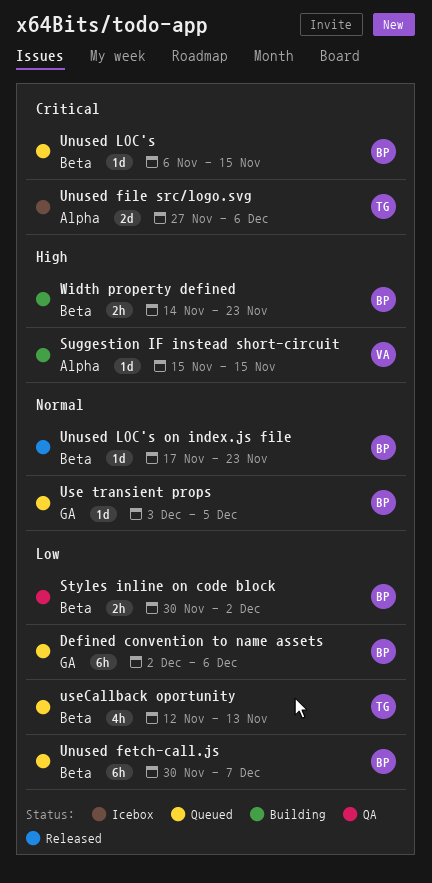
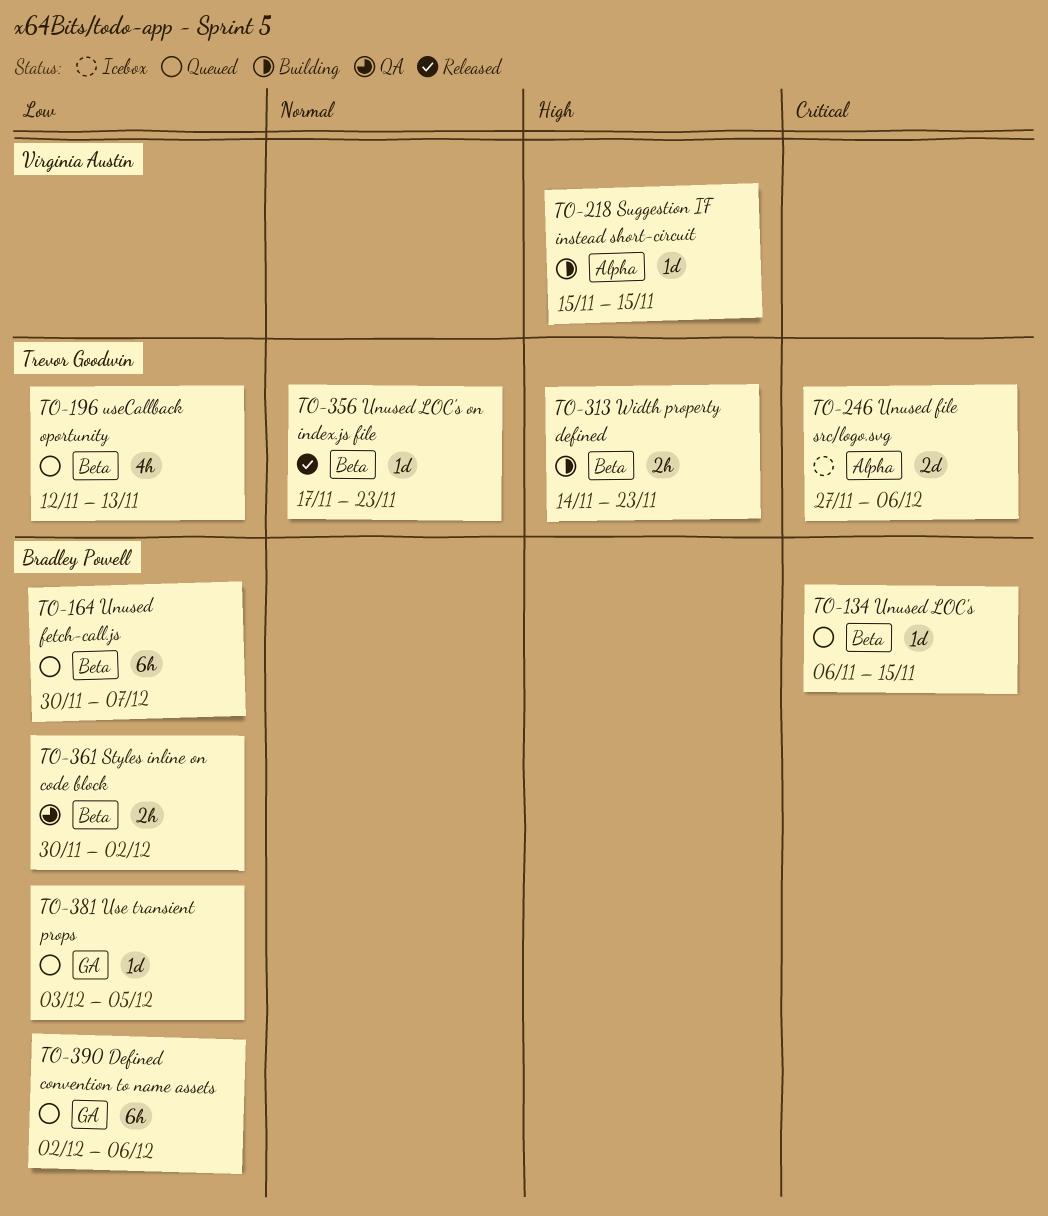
Unused LOC's on index.js file, owner: Bradley Powell -> Trevor Goodwin
Use transient props, priority: Normal -> Low
Width property defined, owner: Bradley Powell -> Trevor Goodwin

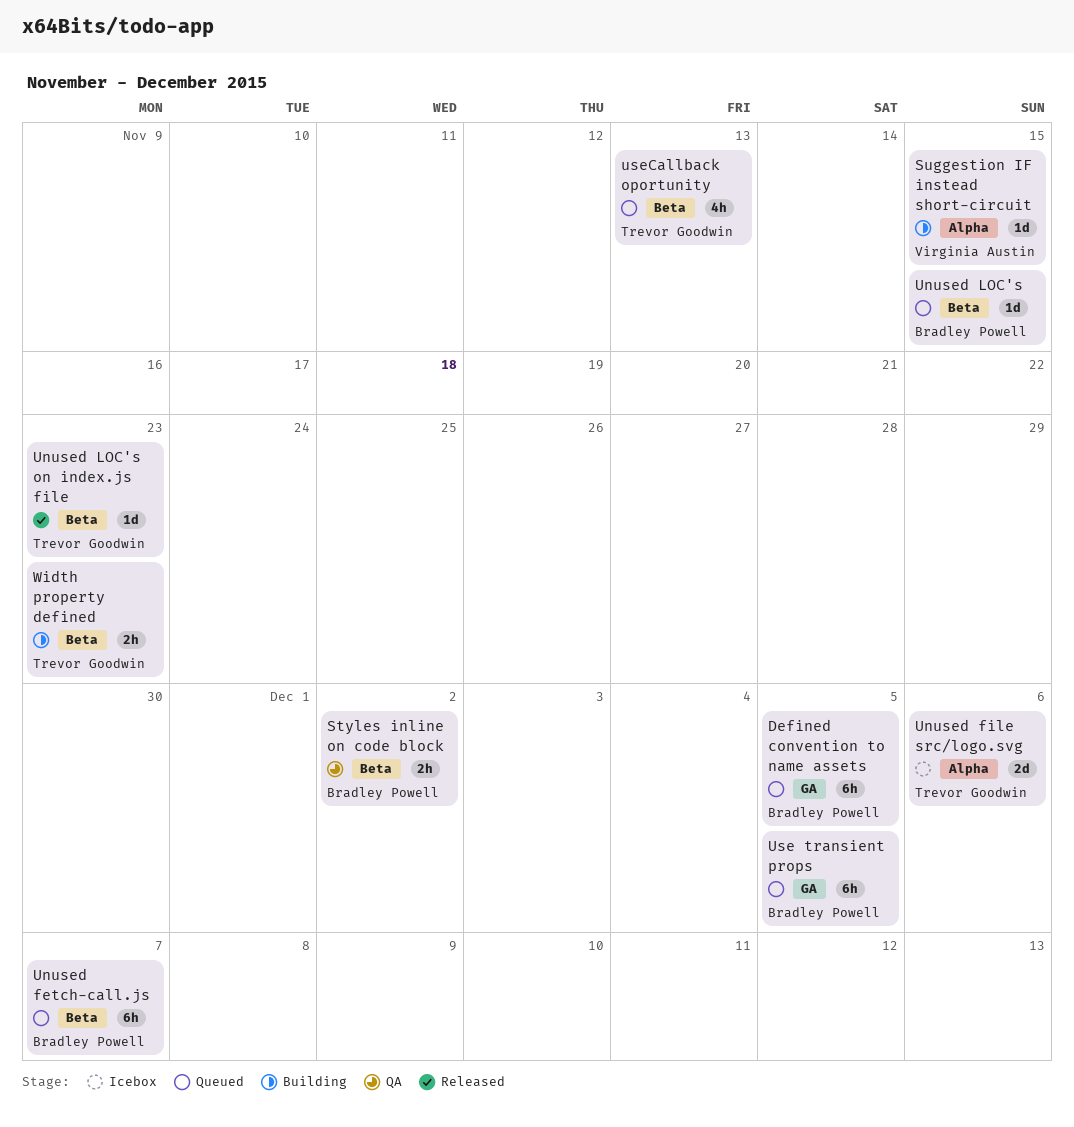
Defined convention to name assets, due: Dec 6 -> Dec 5
Use transient props, estimate: 1d -> 6h

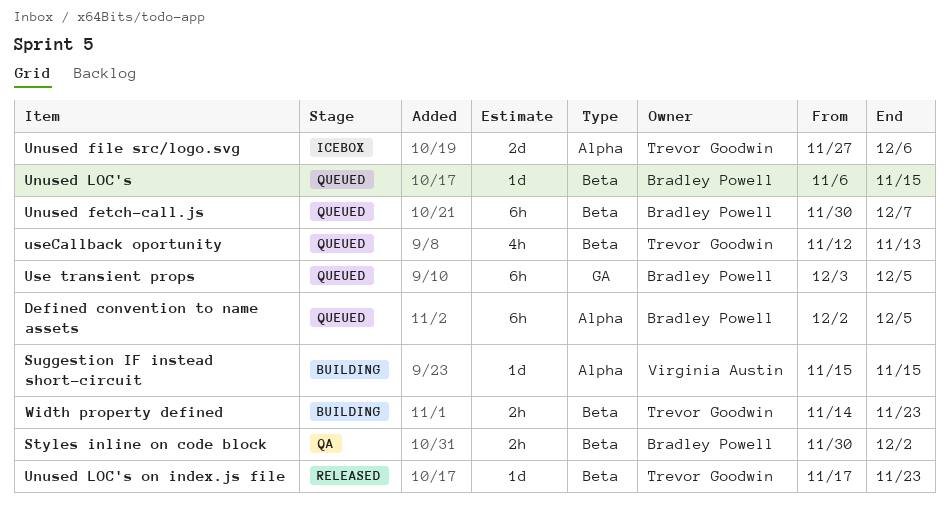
Defined convention to name assets, label: GA -> Alpha

